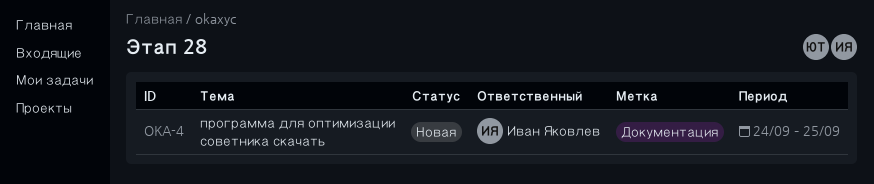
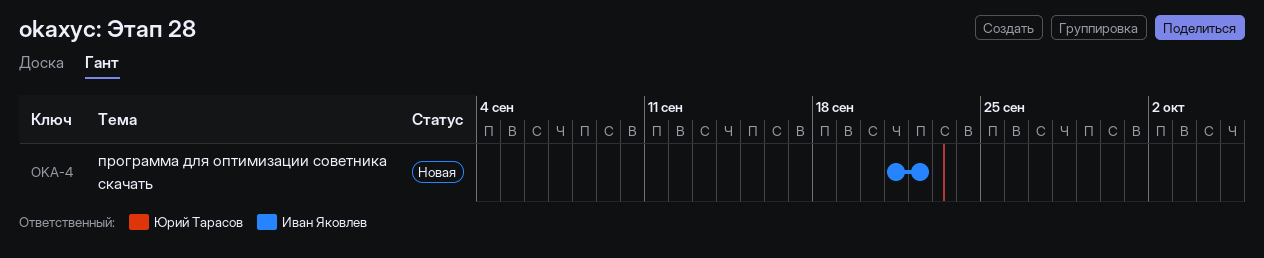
OKA-4, start: Sep 24 -> Sep 21
OKA-4, due: Sep 25 -> Sep 22

